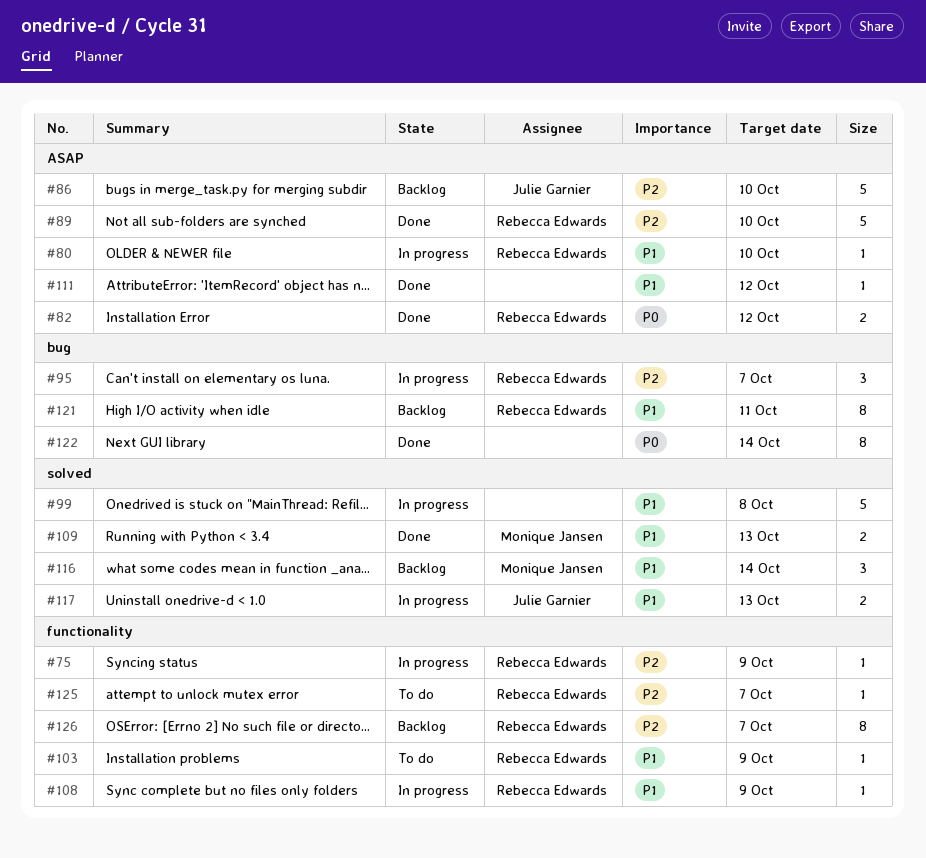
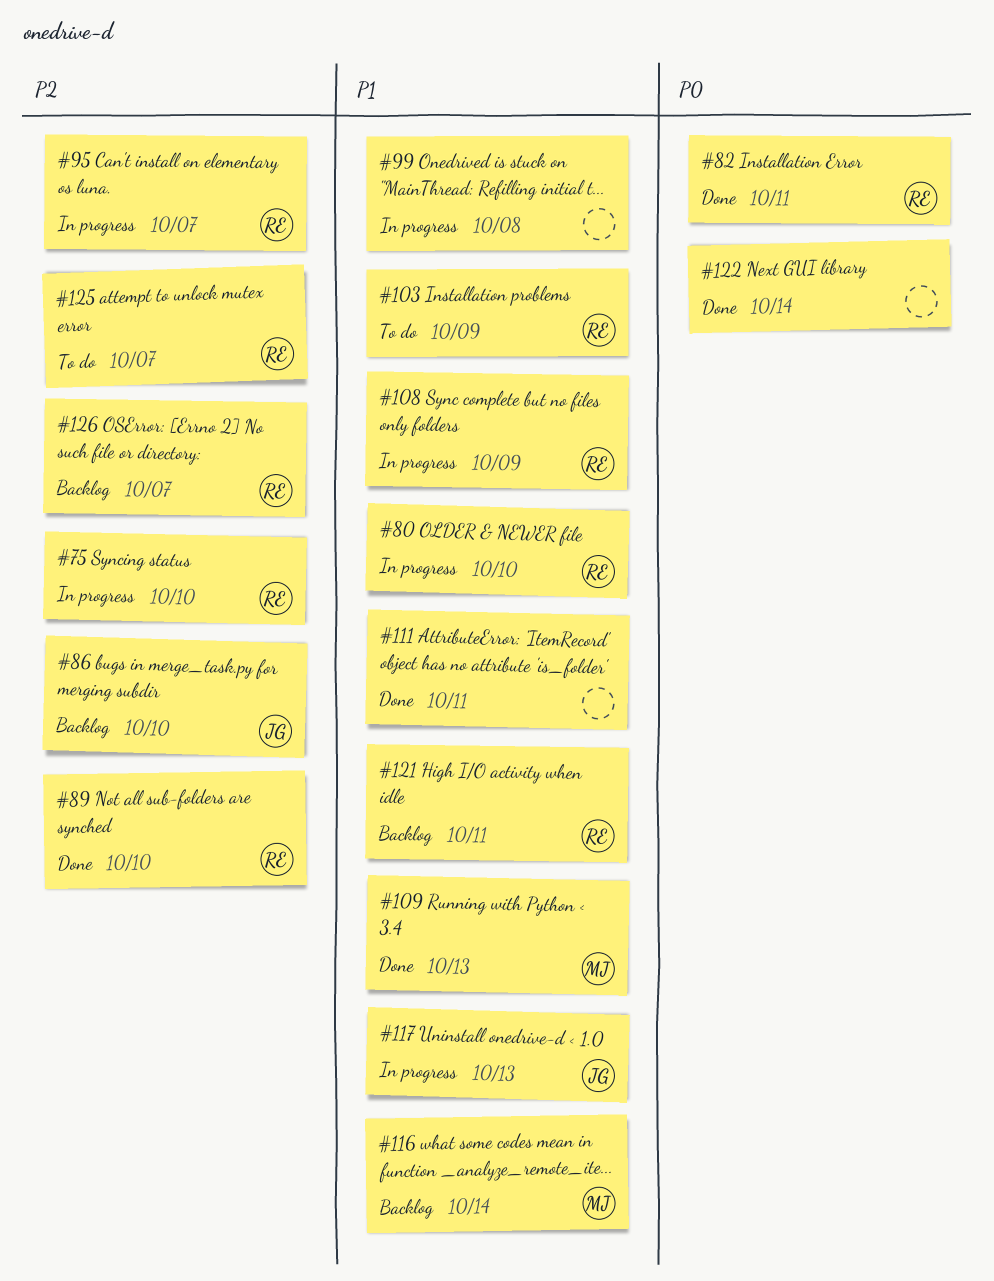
#75, due: Oct 9 -> Oct 10
#82, due: Oct 12 -> Oct 11
#111, due: Oct 12 -> Oct 11

